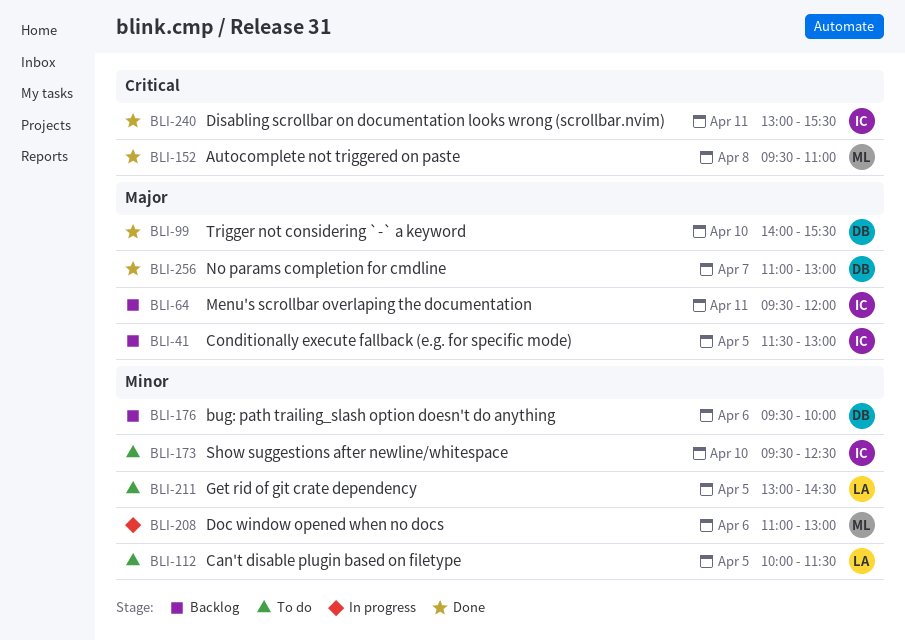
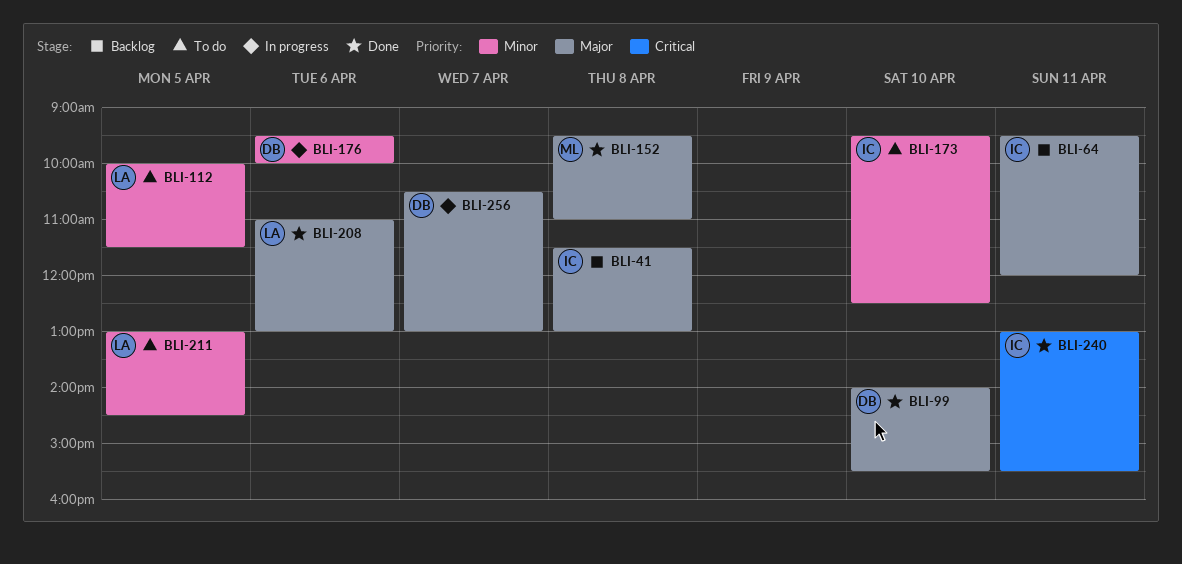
BLI-41, day: Apr 5 -> Apr 8
BLI-152, priority: Critical -> Major
BLI-176, status: Backlog -> In progress
BLI-208, status: In progress -> Done
BLI-208, owner: ML -> LA
BLI-208, priority: Minor -> Major
BLI-256, status: Done -> In progress
BLI-256, begins: 11:00 -> 10:30

